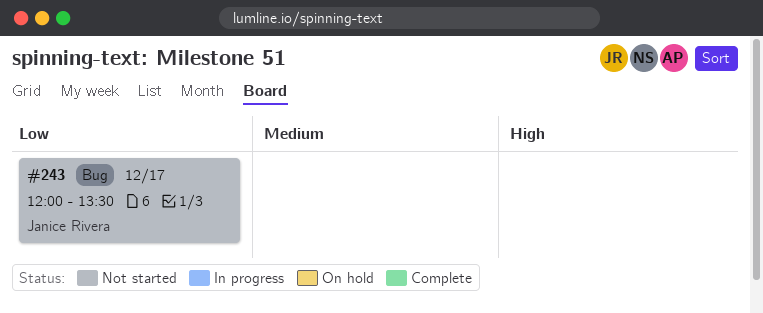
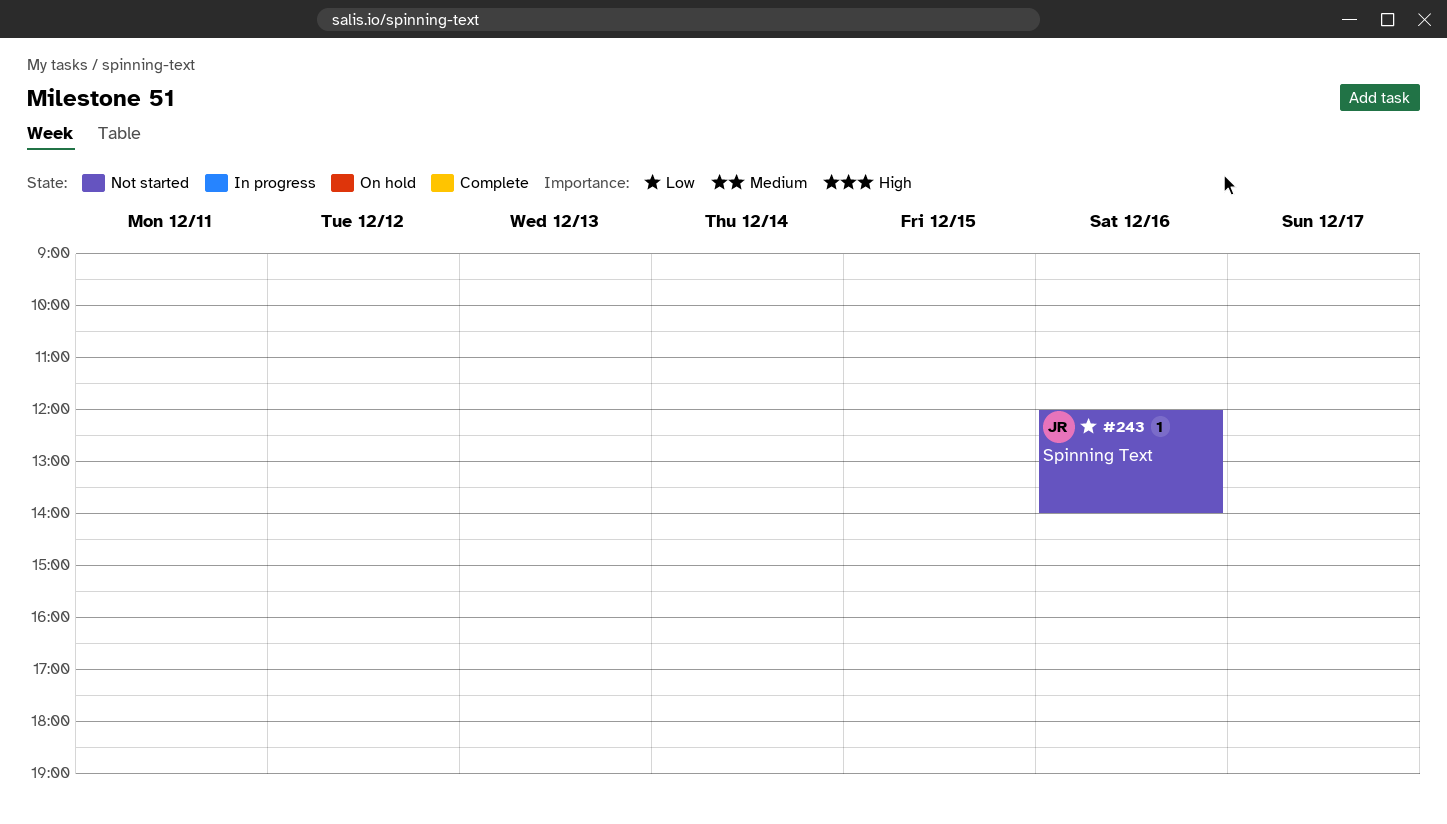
#243, day: Dec 17 -> Dec 16
#243, ends: 13:30 -> 14:00

